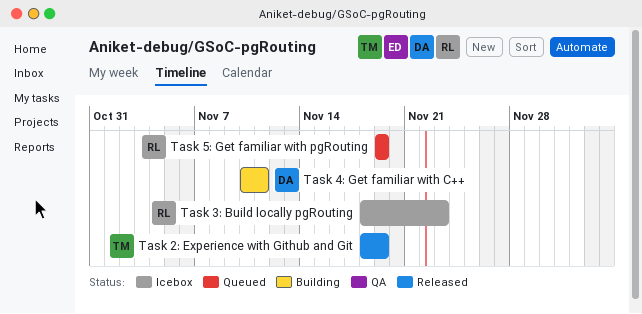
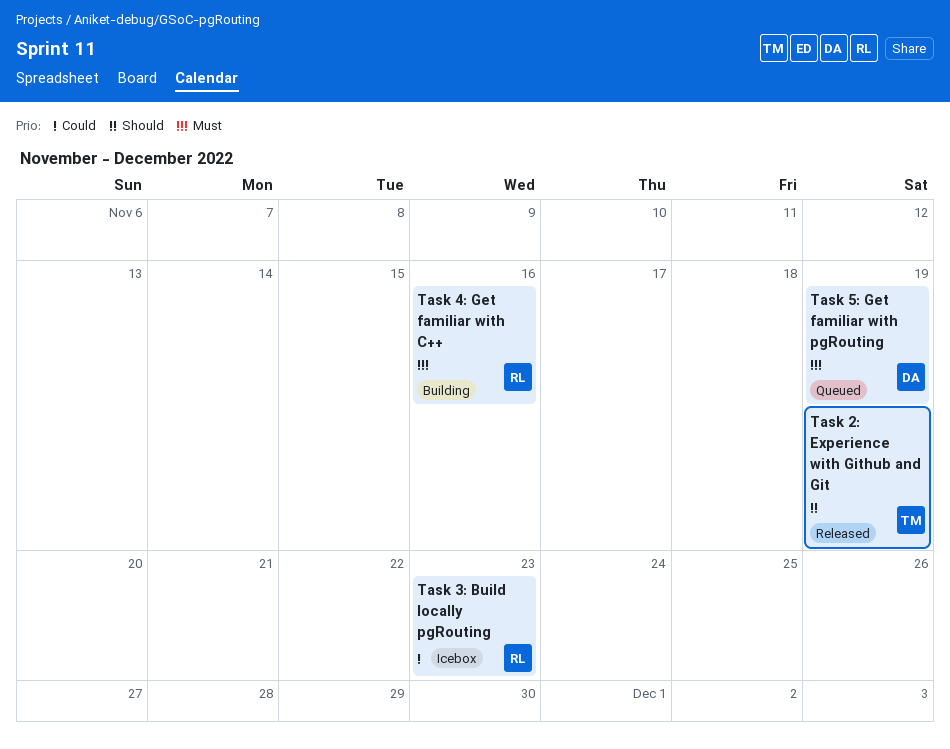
Task 4: Get familiar with C++, owner: DA -> RL
Task 4: Get familiar with C++, due: Nov 11 -> Nov 16
Task 5: Get familiar with pgRouting, owner: RL -> DA

